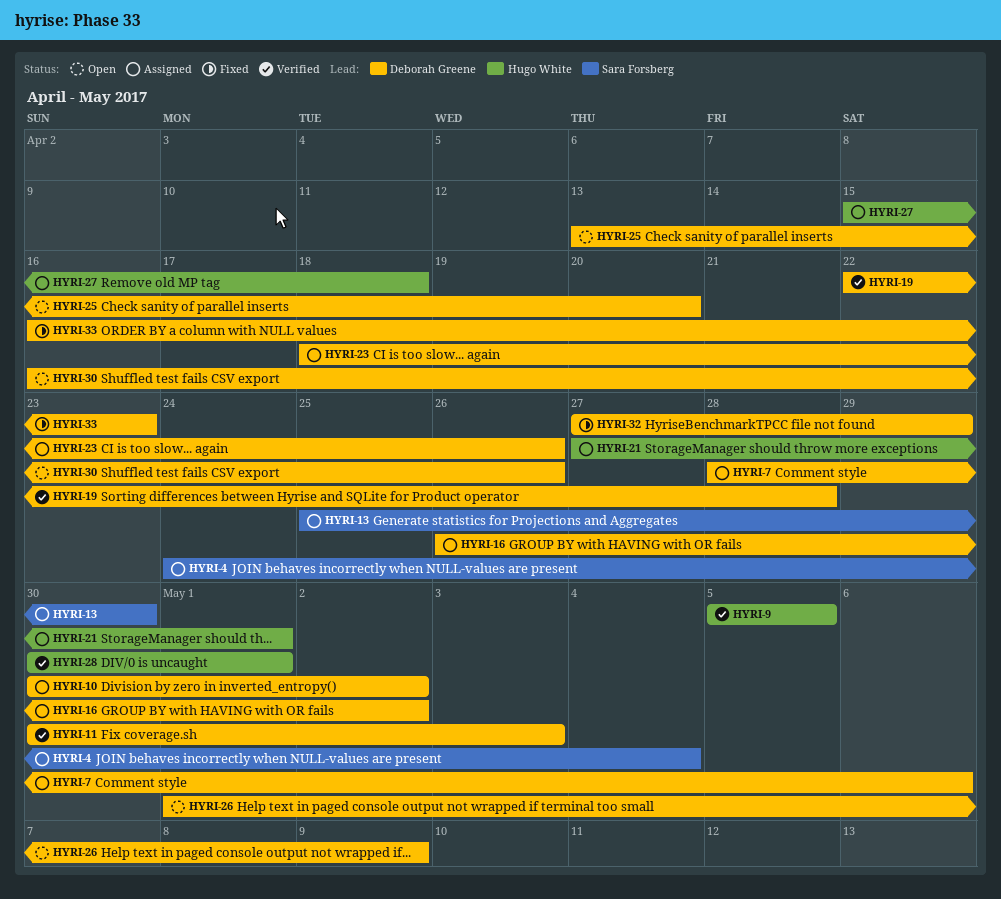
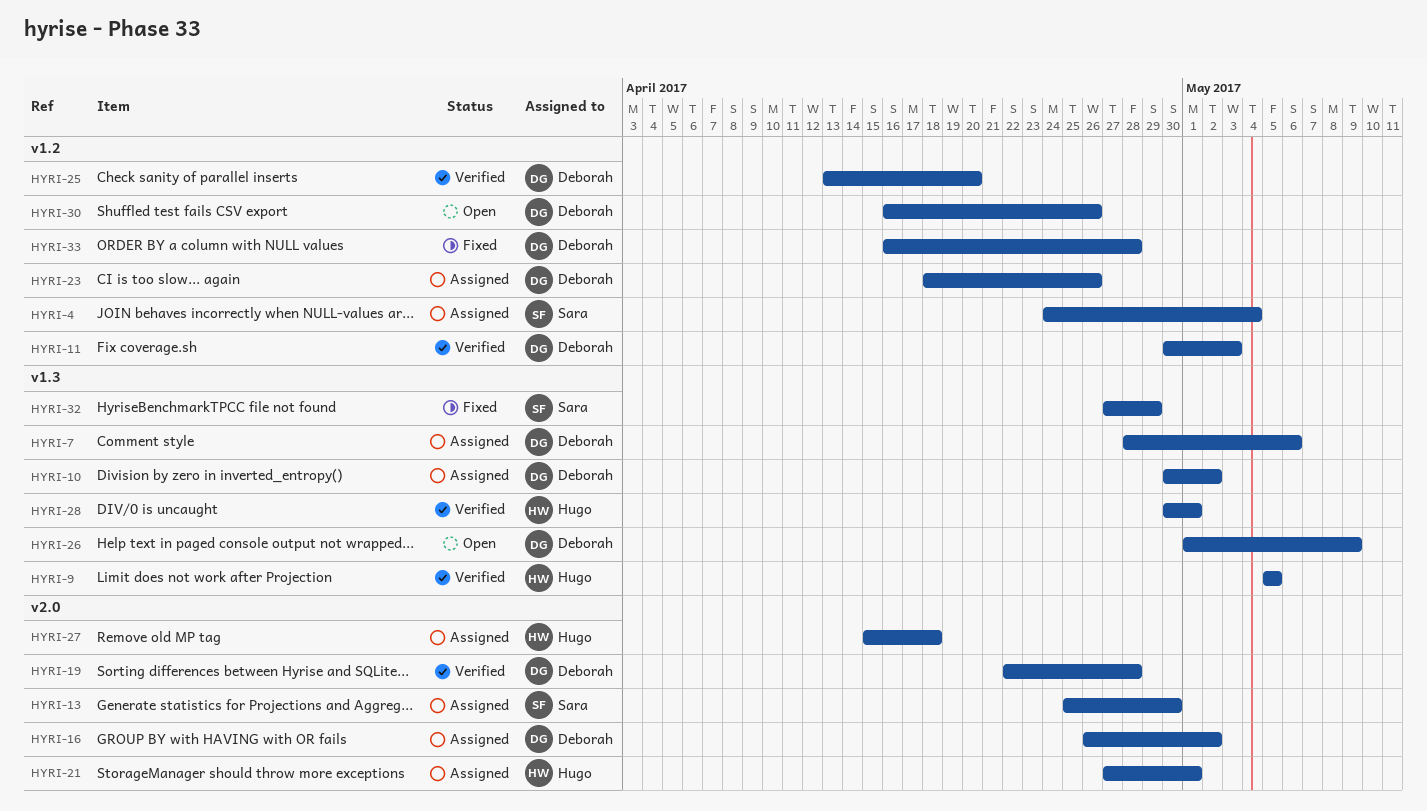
HYRI-25, status: Open -> Verified
HYRI-32, owner: Deborah Greene -> Sara Forsberg
HYRI-33, due: Apr 23 -> Apr 28

